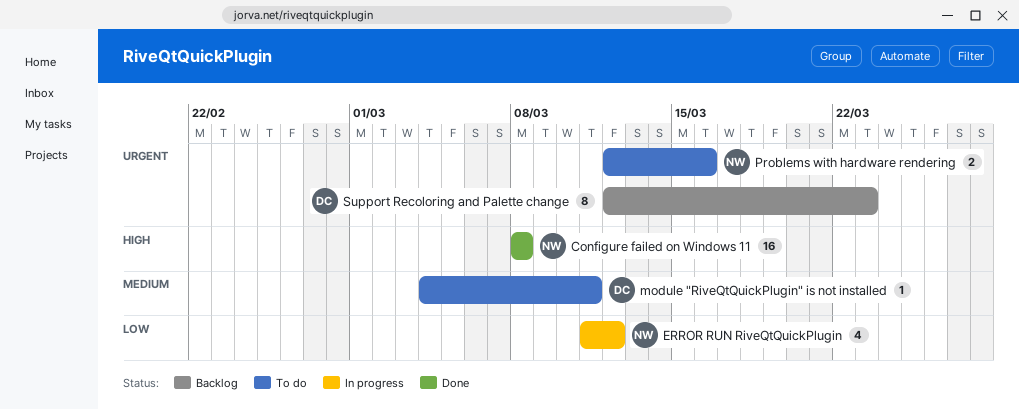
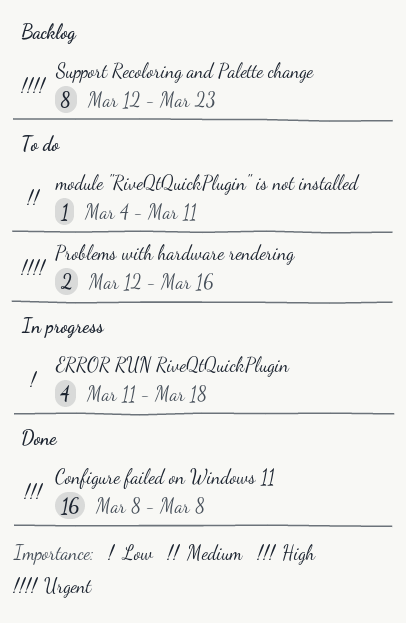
ERROR RUN RiveQtQuickPlugin, due: Mar 12 -> Mar 18

